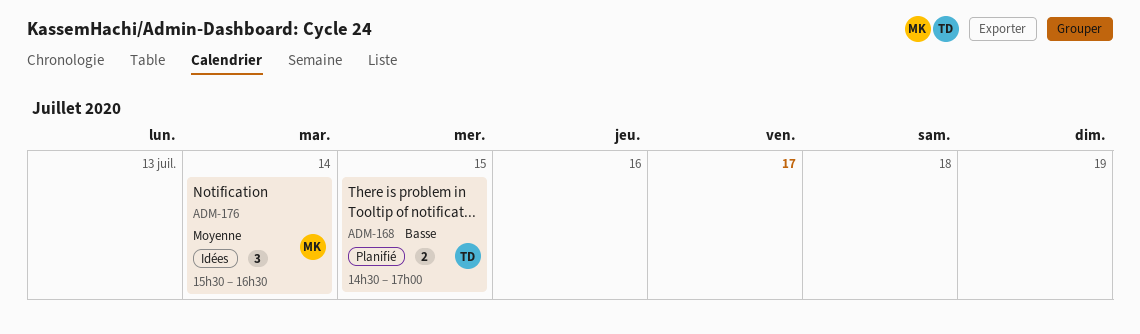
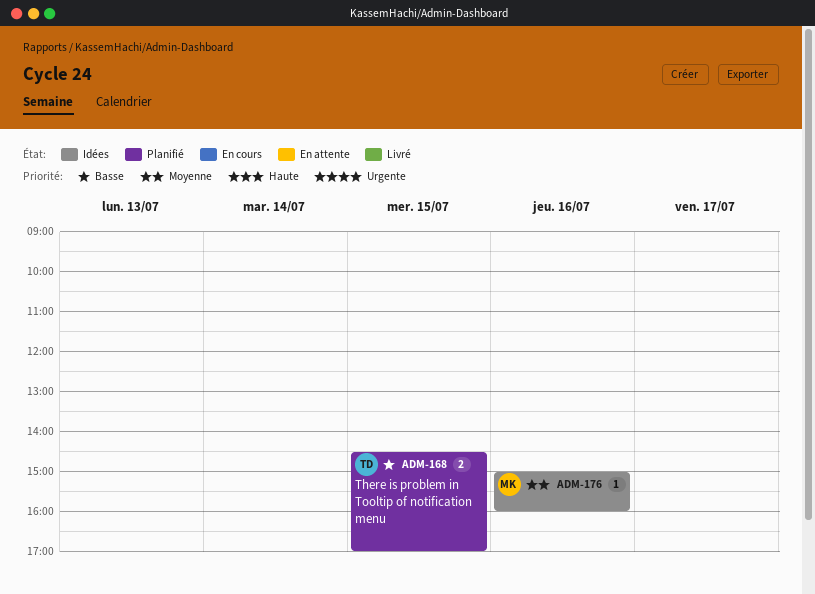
ADM-176, estimate: 3 -> 1
ADM-176, day: Jul 14 -> Jul 16
ADM-176, begins: 15:30 -> 15:00
ADM-176, ends: 16:30 -> 16:00

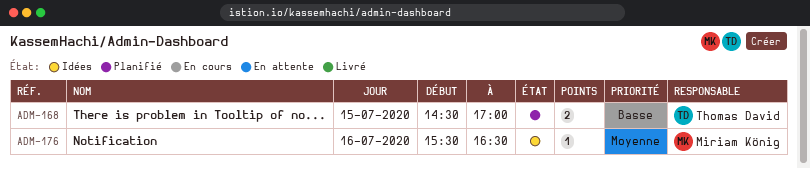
ADM-176, begins: 15:00 -> 15:30
ADM-176, ends: 16:00 -> 16:30

